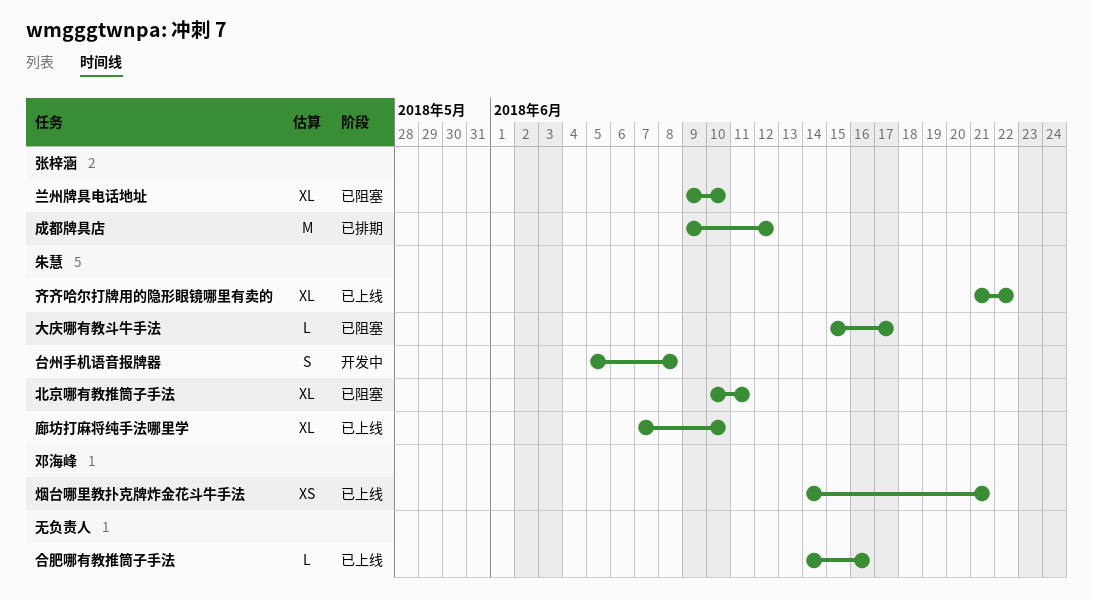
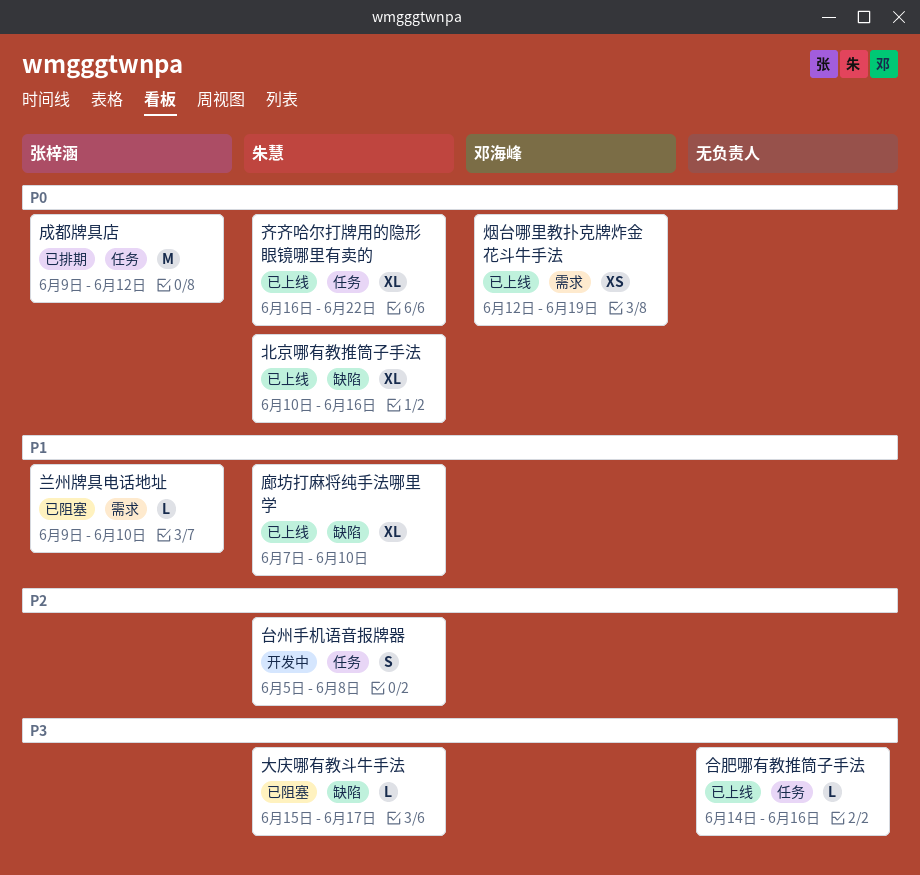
兰州牌具电话地址, estimate: XL -> L
北京哪有教推筒子手法, status: 已阻塞 -> 已上线
北京哪有教推筒子手法, due: Jun 11 -> Jun 16
烟台哪里教扑克牌炸金花斗牛手法, start: Jun 14 -> Jun 12
烟台哪里教扑克牌炸金花斗牛手法, due: Jun 21 -> Jun 19
齐齐哈尔打牌用的隐形眼镜哪里有卖的, start: Jun 21 -> Jun 16

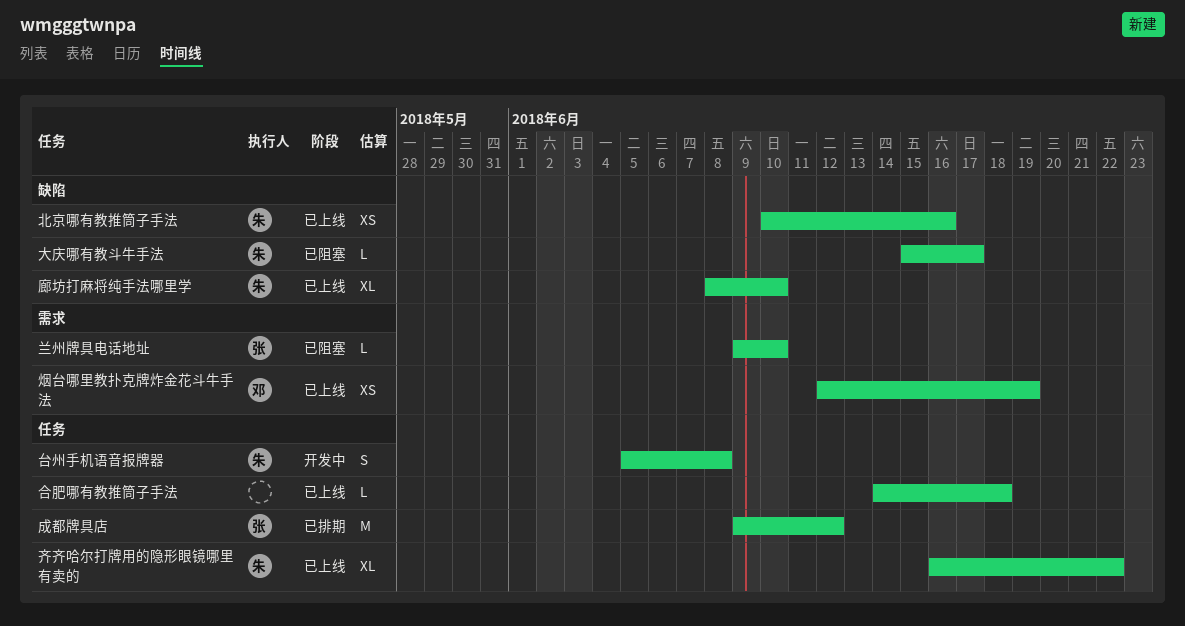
北京哪有教推筒子手法, estimate: XL -> XS
合肥哪有教推筒子手法, due: Jun 16 -> Jun 18
廊坊打麻将纯手法哪里学, start: Jun 7 -> Jun 8

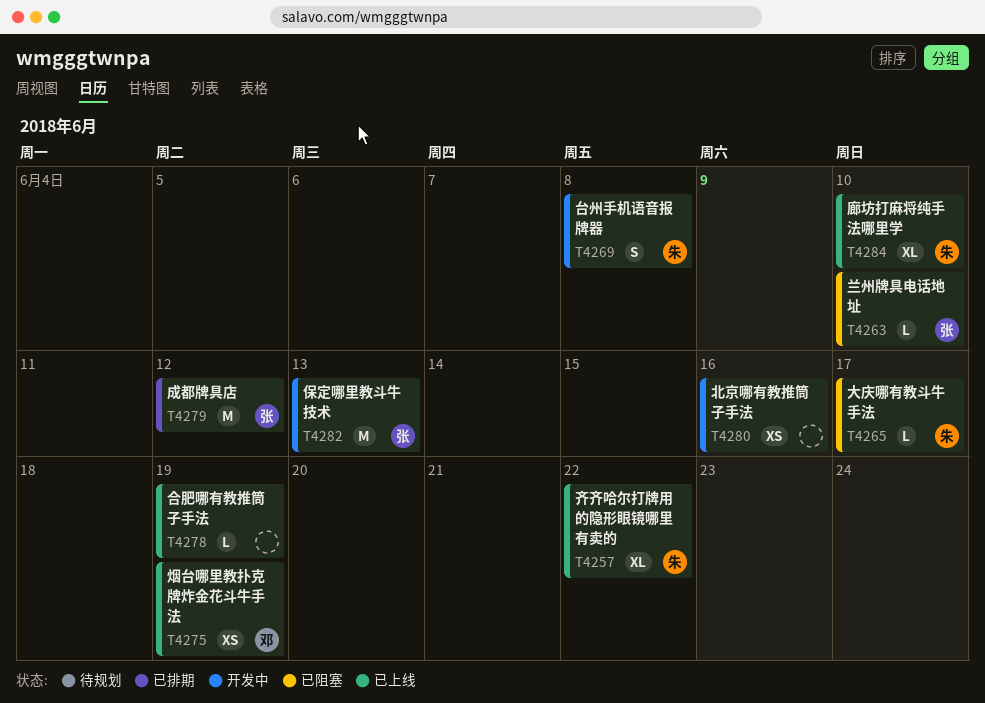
保定哪里教斗牛技术: none -> present
北京哪有教推筒子手法, status: 已上线 -> 开发中
北京哪有教推筒子手法, owner: 朱 -> none
合肥哪有教推筒子手法, due: Jun 18 -> Jun 19

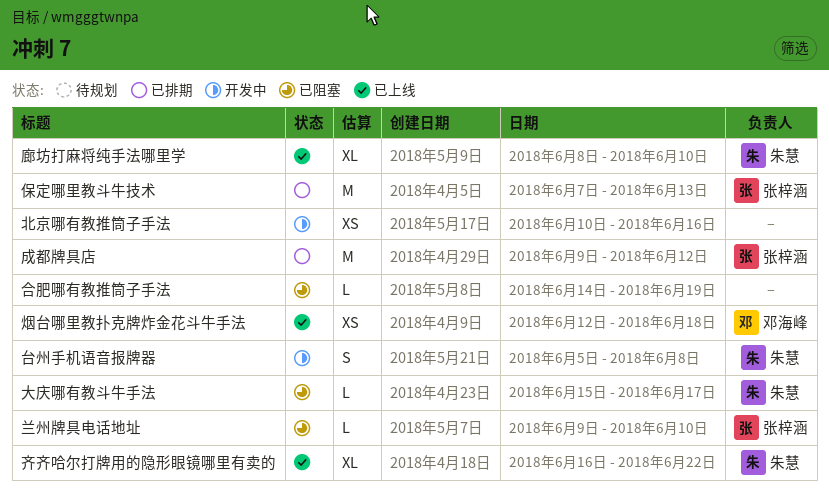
保定哪里教斗牛技术, status: 开发中 -> 已排期
合肥哪有教推筒子手法, status: 已上线 -> 已阻塞
烟台哪里教扑克牌炸金花斗牛手法, due: Jun 19 -> Jun 18

